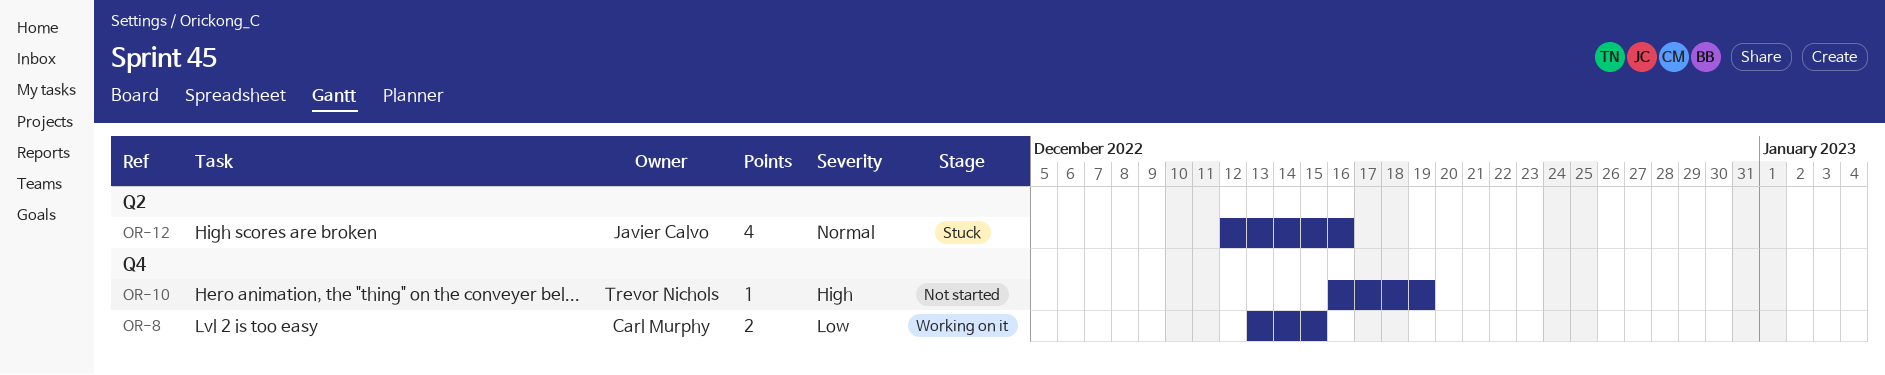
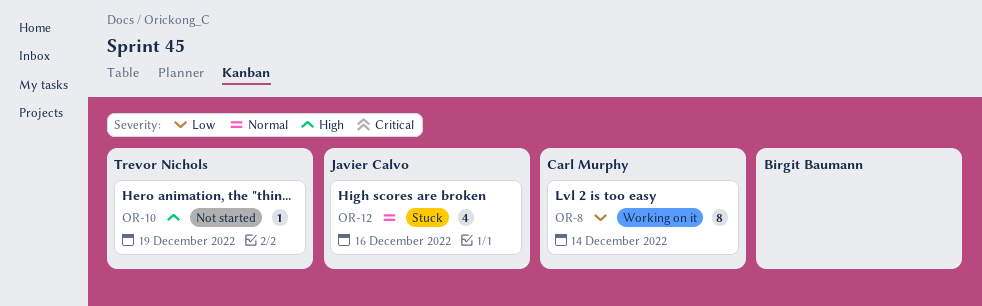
OR-8, estimate: 2 -> 8
OR-8, due: Dec 15 -> Dec 14

